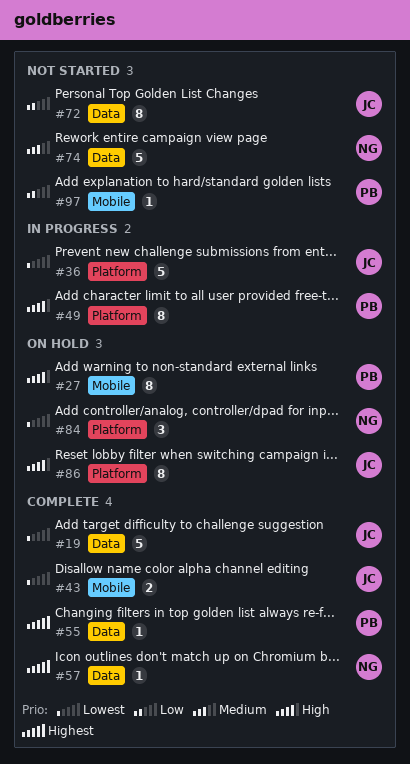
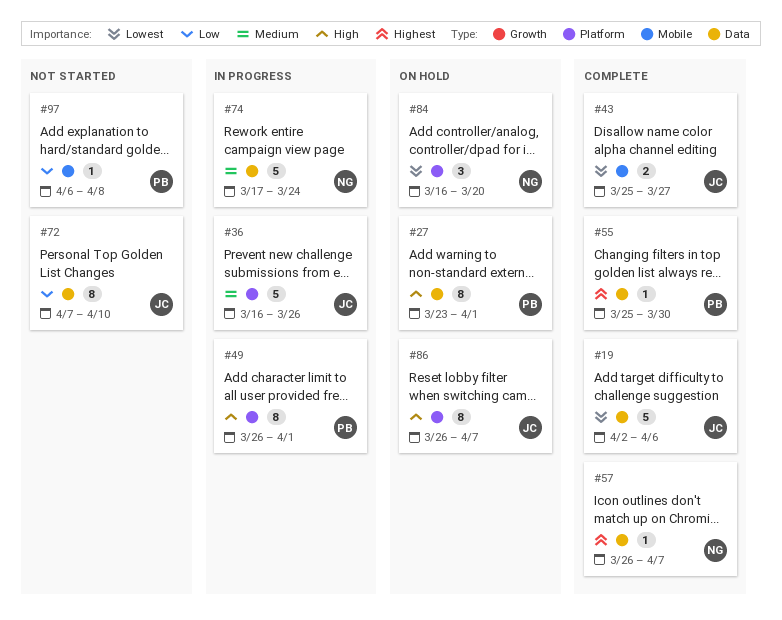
#27, label: Mobile -> Data
#36, priority: Lowest -> Medium
#74, status: Not started -> In progress

